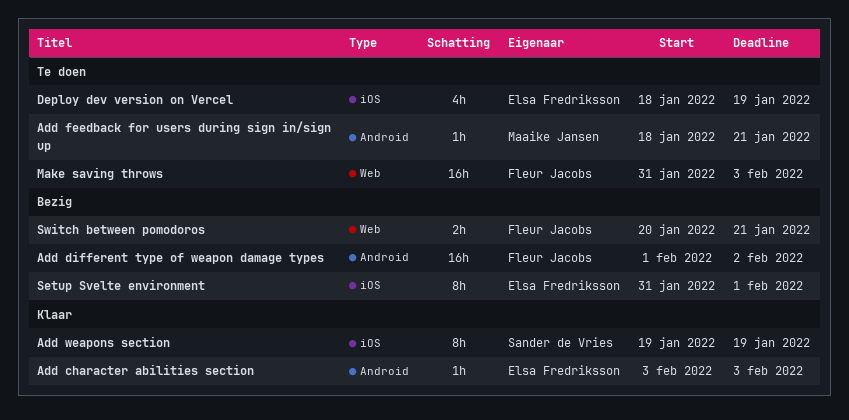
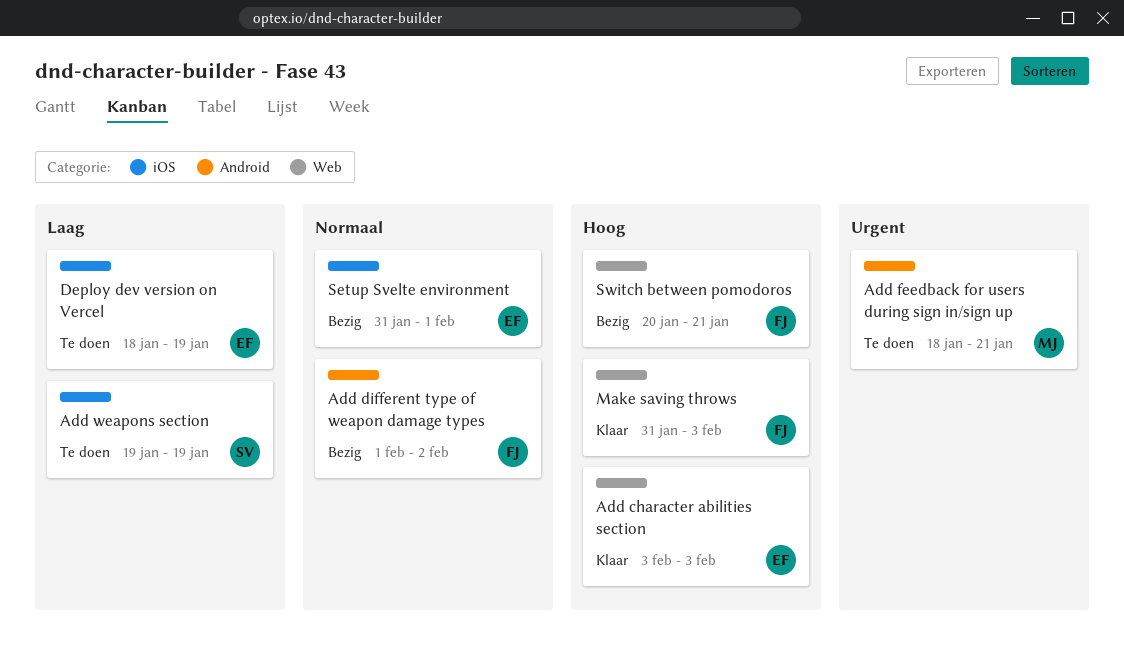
Add character abilities section, label: Android -> Web
Add weapons section, status: Klaar -> Te doen
Make saving throws, status: Te doen -> Klaar

